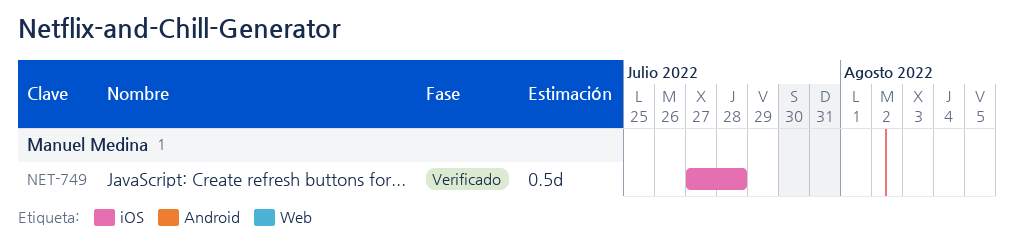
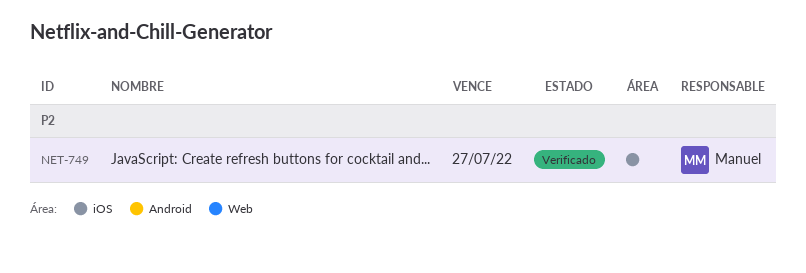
NET-749, due: Jul 28 -> Jul 27

